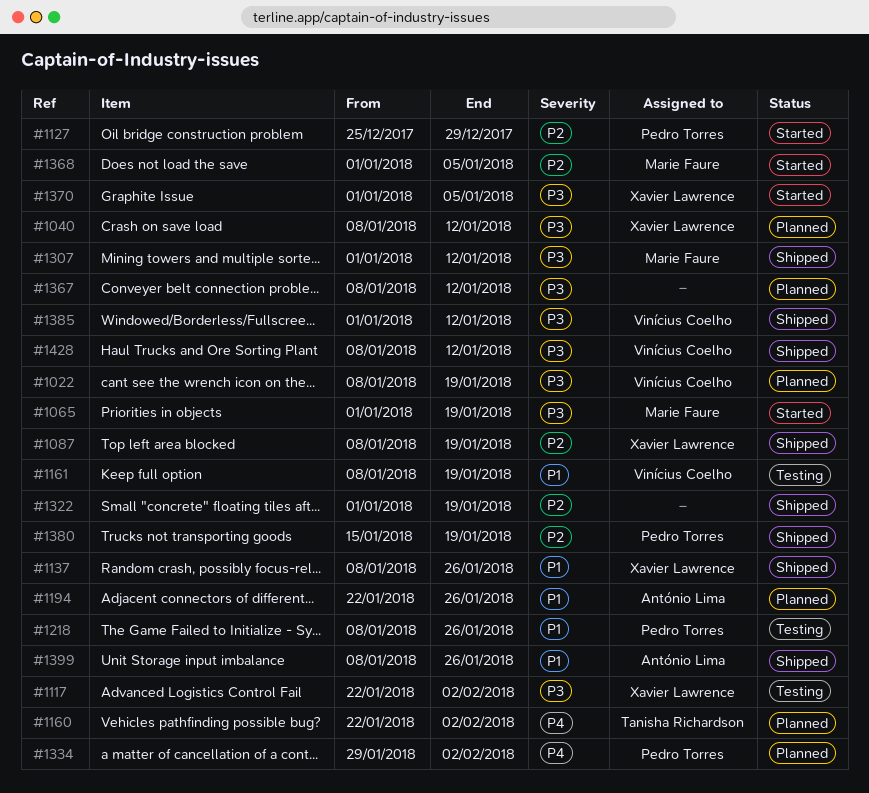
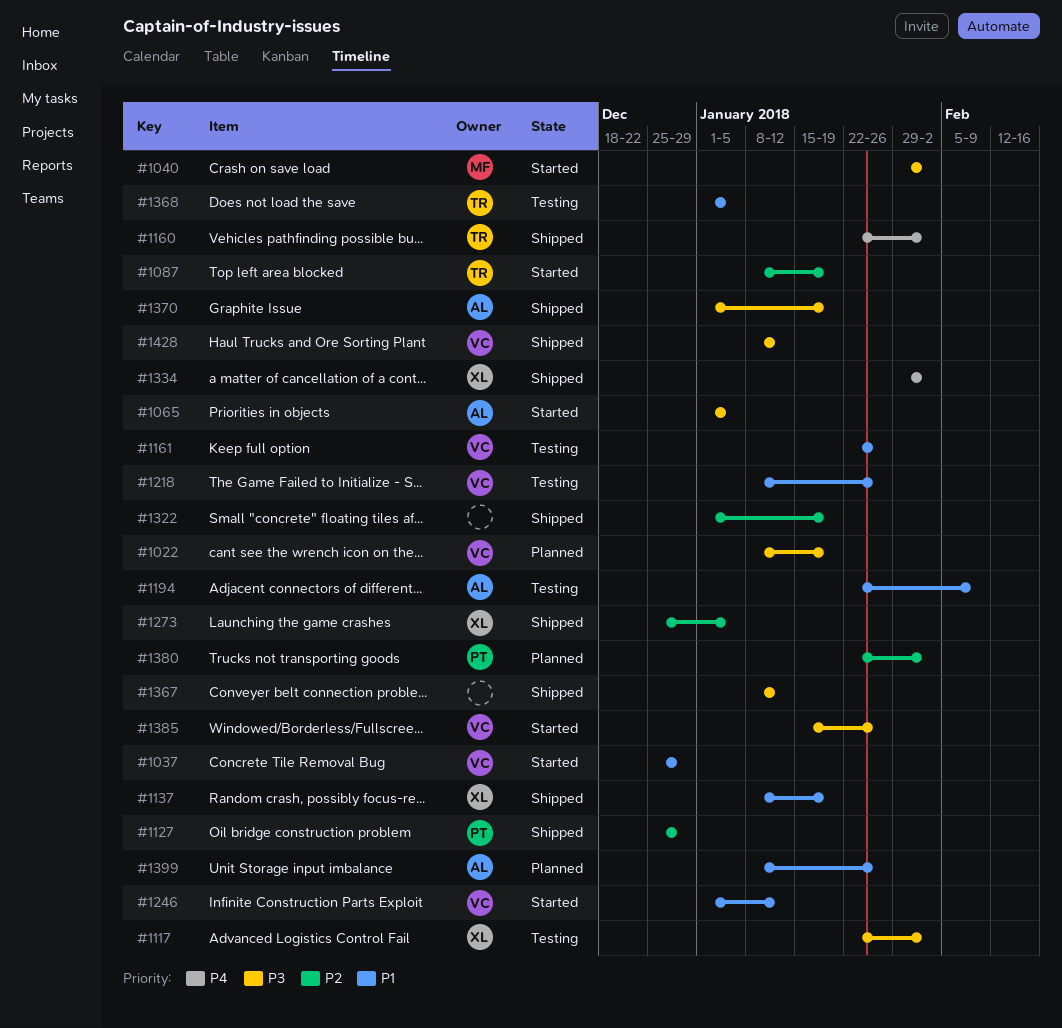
#1037: none -> present
#1040, status: Planned -> Started
#1040, owner: Xavier Lawrence -> Marie Faure
#1040, start: Jan 8 -> Jan 29
#1040, due: Jan 12 -> Feb 2
#1065, owner: Marie Faure -> António Lima
#1065, due: Jan 19 -> Jan 5
#1087, status: Shipped -> Started
#1087, owner: Xavier Lawrence -> Tanisha Richardson
#1127, status: Started -> Shipped
#1137, due: Jan 26 -> Jan 19
#1160, status: Planned -> Shipped
#1161, start: Jan 8 -> Jan 22
#1161, due: Jan 19 -> Jan 26
#1194, status: Planned -> Testing
#1194, due: Jan 26 -> Feb 9
#1218, owner: Pedro Torres -> Vinícius Coelho
#1246: none -> present
#1273: none -> present
#1307: present -> none
#1334, status: Planned -> Shipped
#1334, owner: Pedro Torres -> Xavier Lawrence
#1367, status: Planned -> Shipped
#1368, status: Started -> Testing
#1368, owner: Marie Faure -> Tanisha Richardson
#1368, priority: P2 -> P1
#1370, status: Started -> Shipped
#1370, owner: Xavier Lawrence -> António Lima
#1370, due: Jan 5 -> Jan 19
#1380, status: Shipped -> Planned
#1380, start: Jan 15 -> Jan 22
#1380, due: Jan 19 -> Feb 2
#1385, status: Shipped -> Started
#1385, start: Jan 1 -> Jan 15
#1385, due: Jan 12 -> Jan 26
#1399, status: Shipped -> Planned

